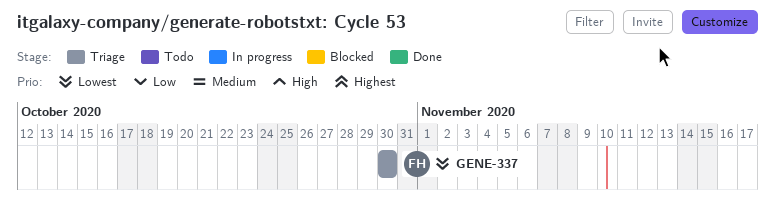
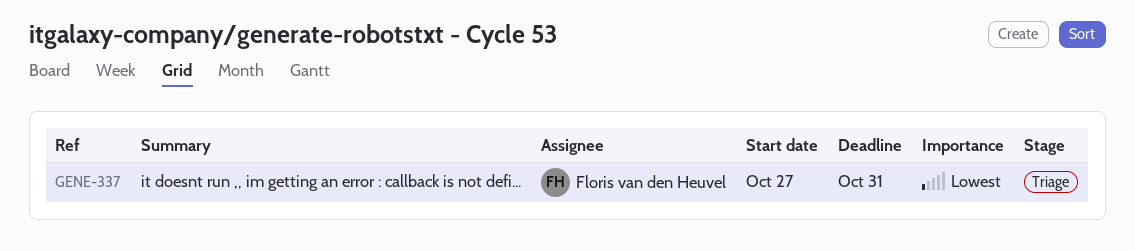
GENE-337, start: Oct 30 -> Oct 27
GENE-337, due: Oct 30 -> Oct 31

